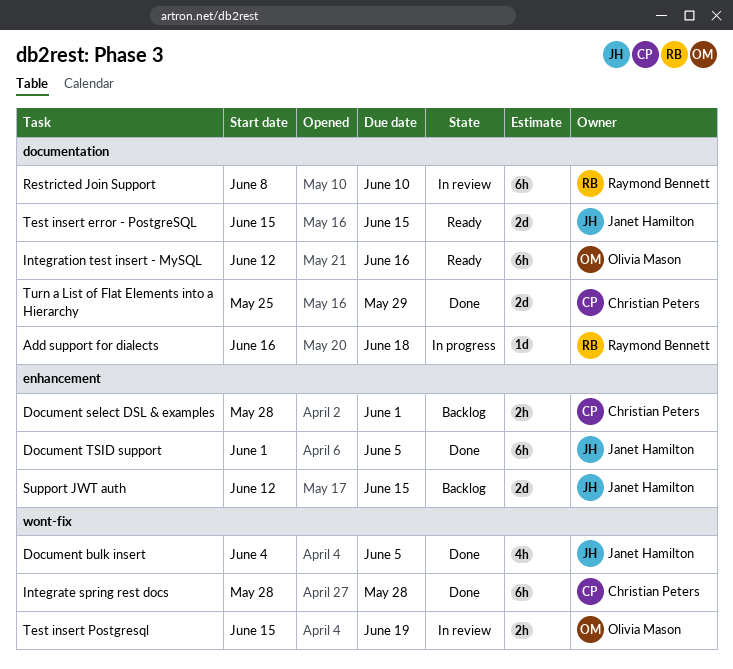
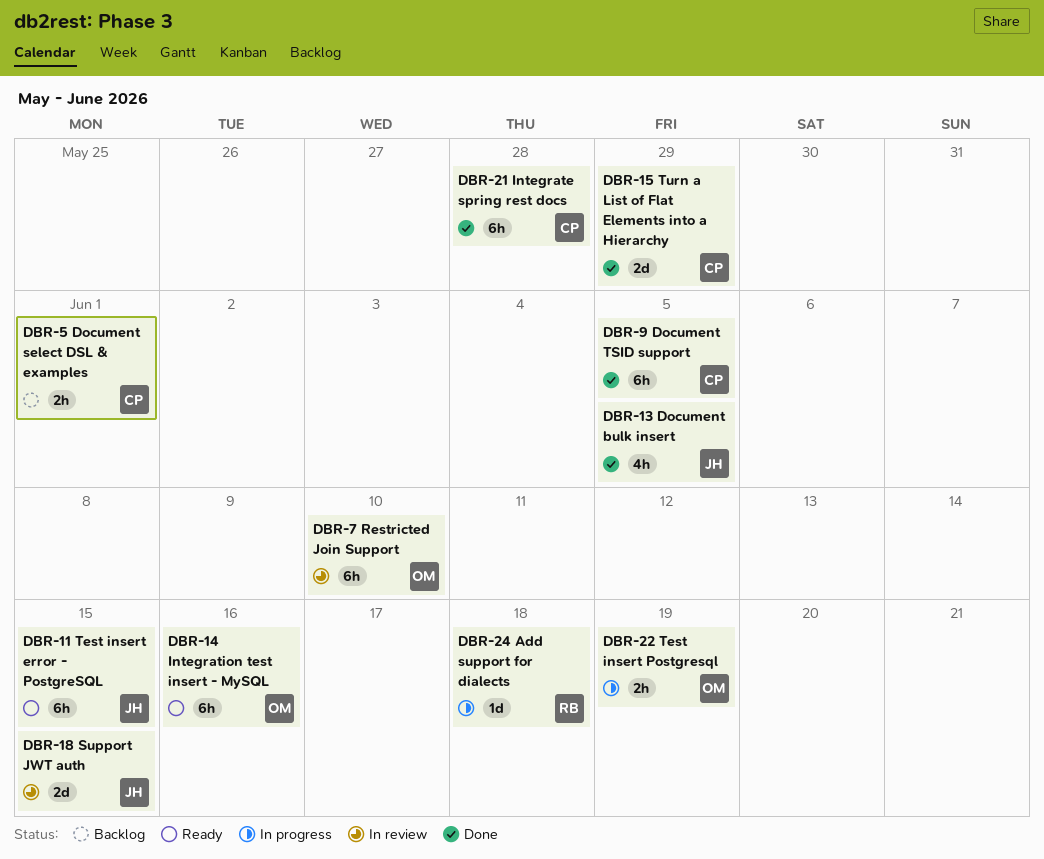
Document TSID support, owner: Janet Hamilton -> Christian Peters
Restricted Join Support, owner: Raymond Bennett -> Olivia Mason
Support JWT auth, status: Backlog -> In review
Test insert error - PostgreSQL, estimate: 2d -> 6h
Test insert Postgresql, status: In review -> In progress

